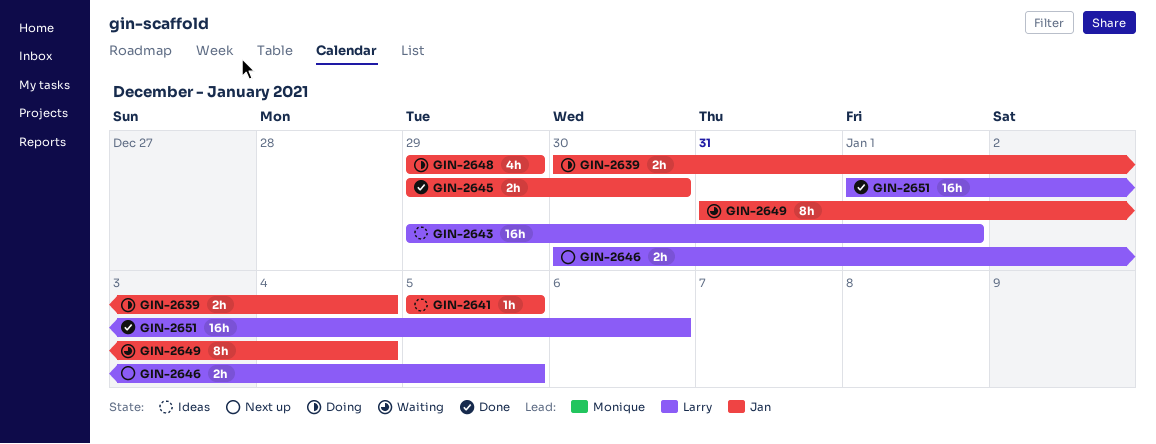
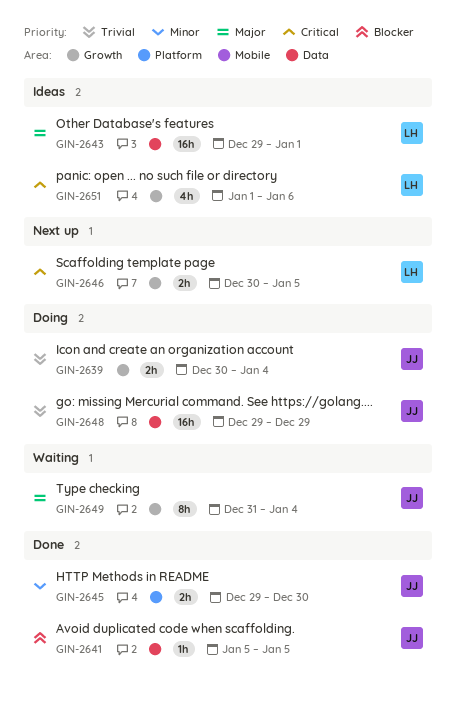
GIN-2641, status: Ideas -> Done
GIN-2648, estimate: 4h -> 16h
GIN-2651, status: Done -> Ideas
GIN-2651, estimate: 16h -> 4h

